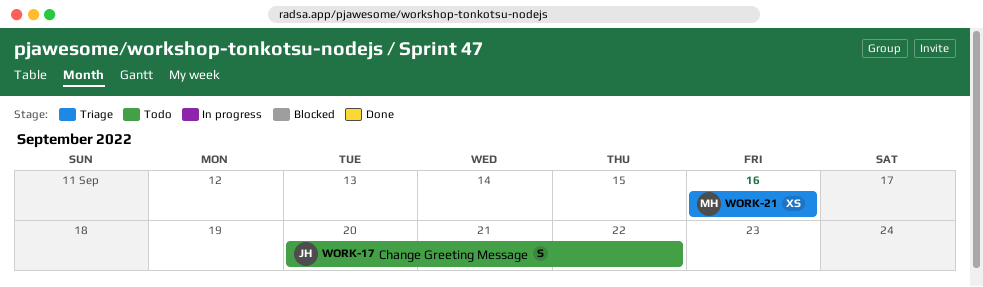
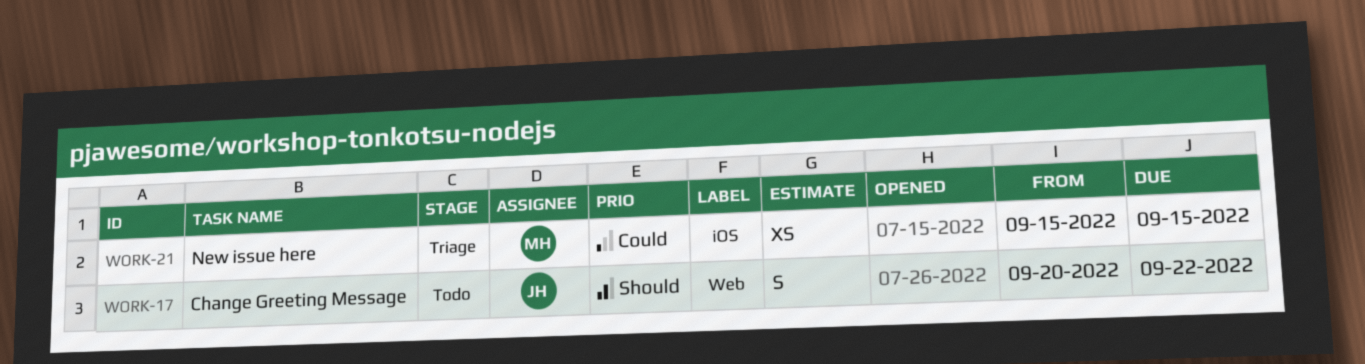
WORK-21, start: Sep 16 -> Sep 15
WORK-21, due: Sep 16 -> Sep 15

